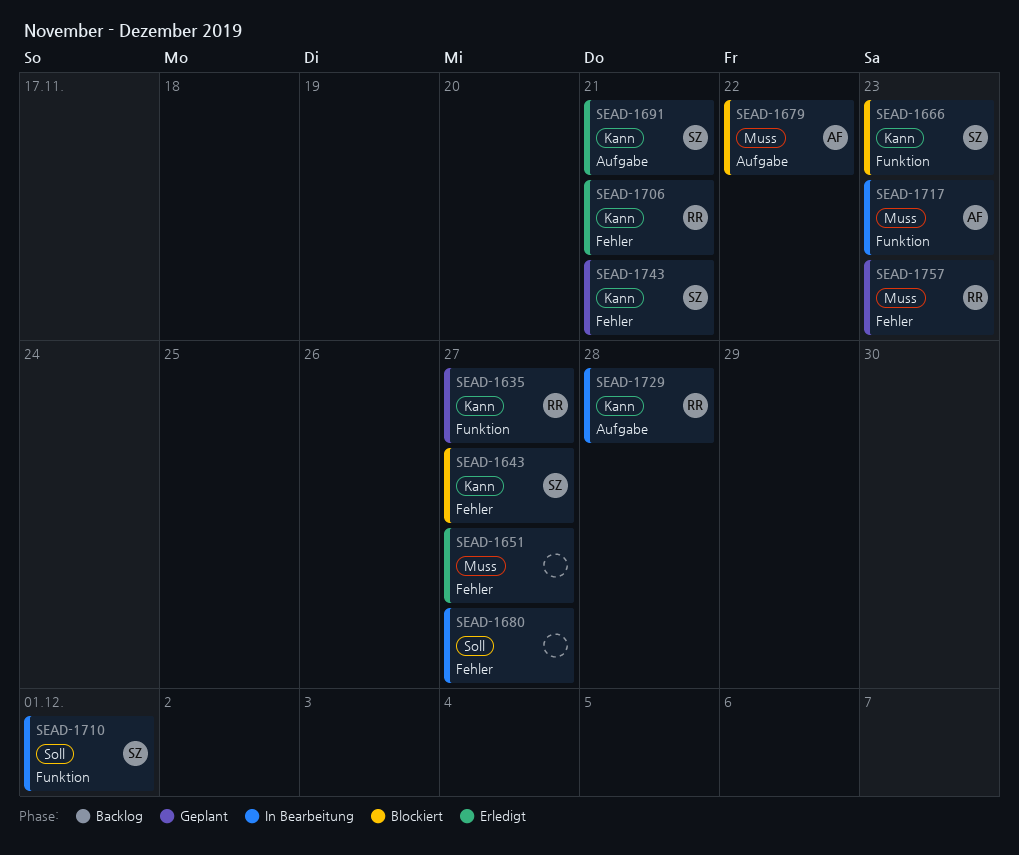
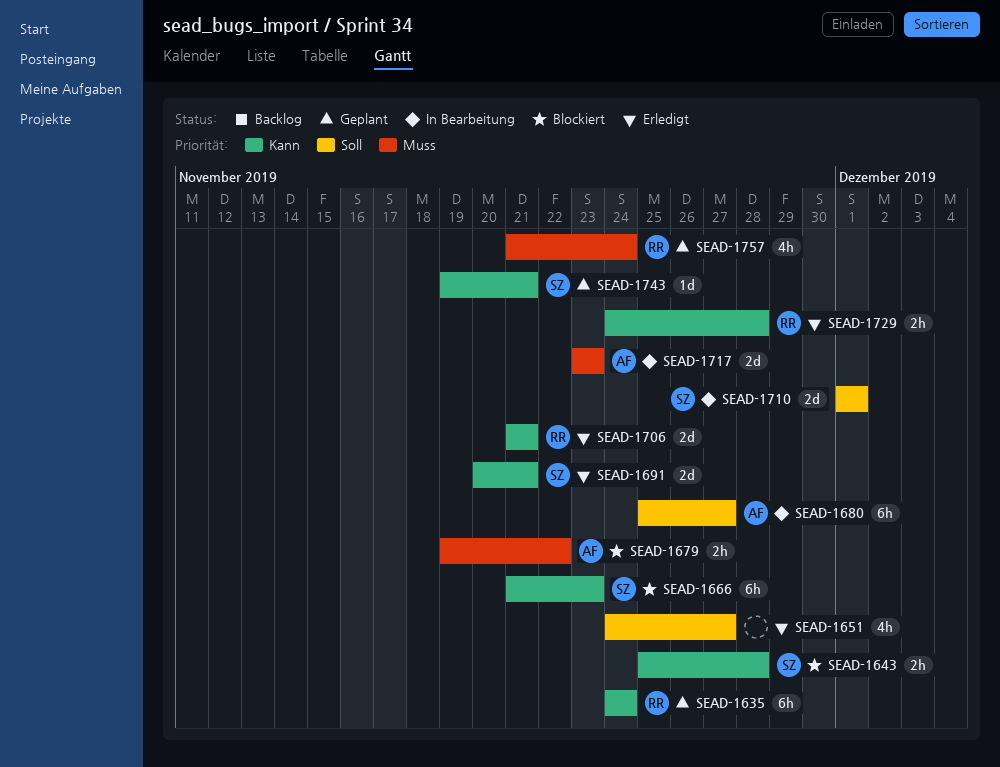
SEAD-1635, due: Nov 27 -> Nov 24
SEAD-1643, due: Nov 27 -> Nov 28
SEAD-1651, priority: Muss -> Soll
SEAD-1680, owner: none -> AF
SEAD-1729, status: In Bearbeitung -> Erledigt
SEAD-1757, due: Nov 23 -> Nov 24

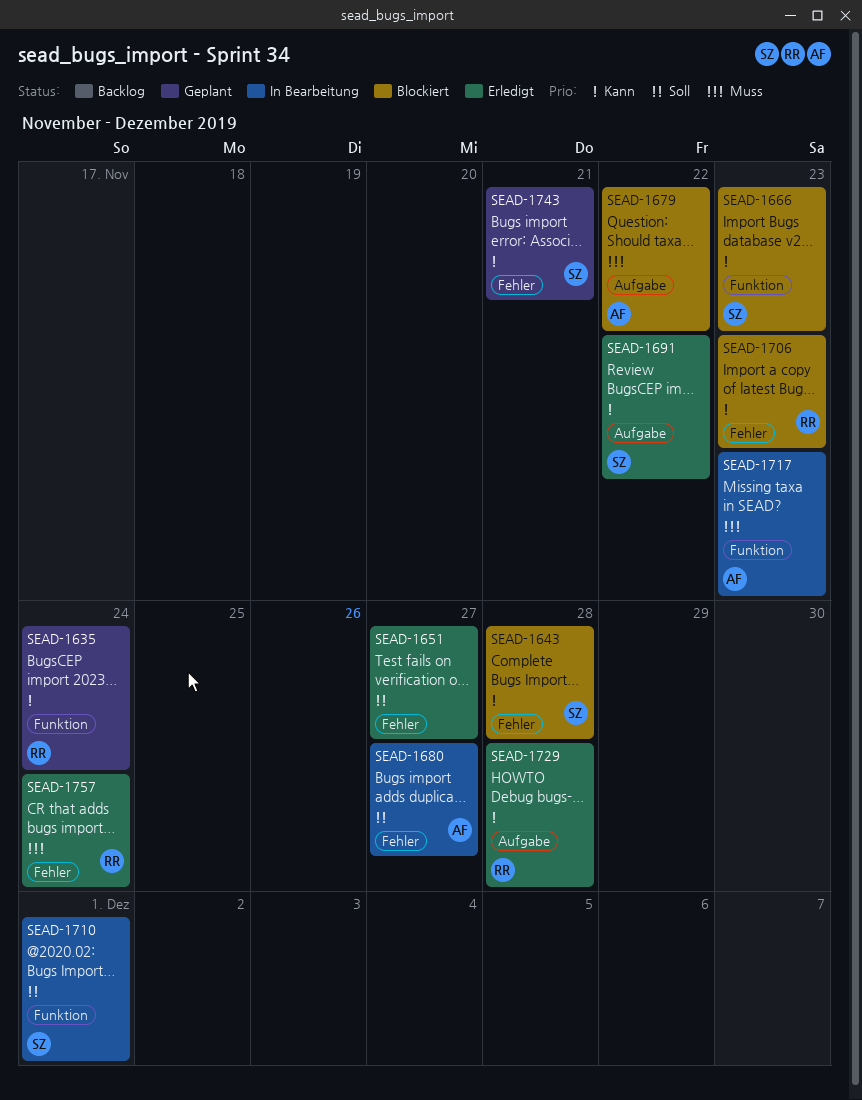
SEAD-1691, due: Nov 21 -> Nov 22
SEAD-1706, status: Erledigt -> Blockiert
SEAD-1706, due: Nov 21 -> Nov 23
SEAD-1757, status: Geplant -> Erledigt

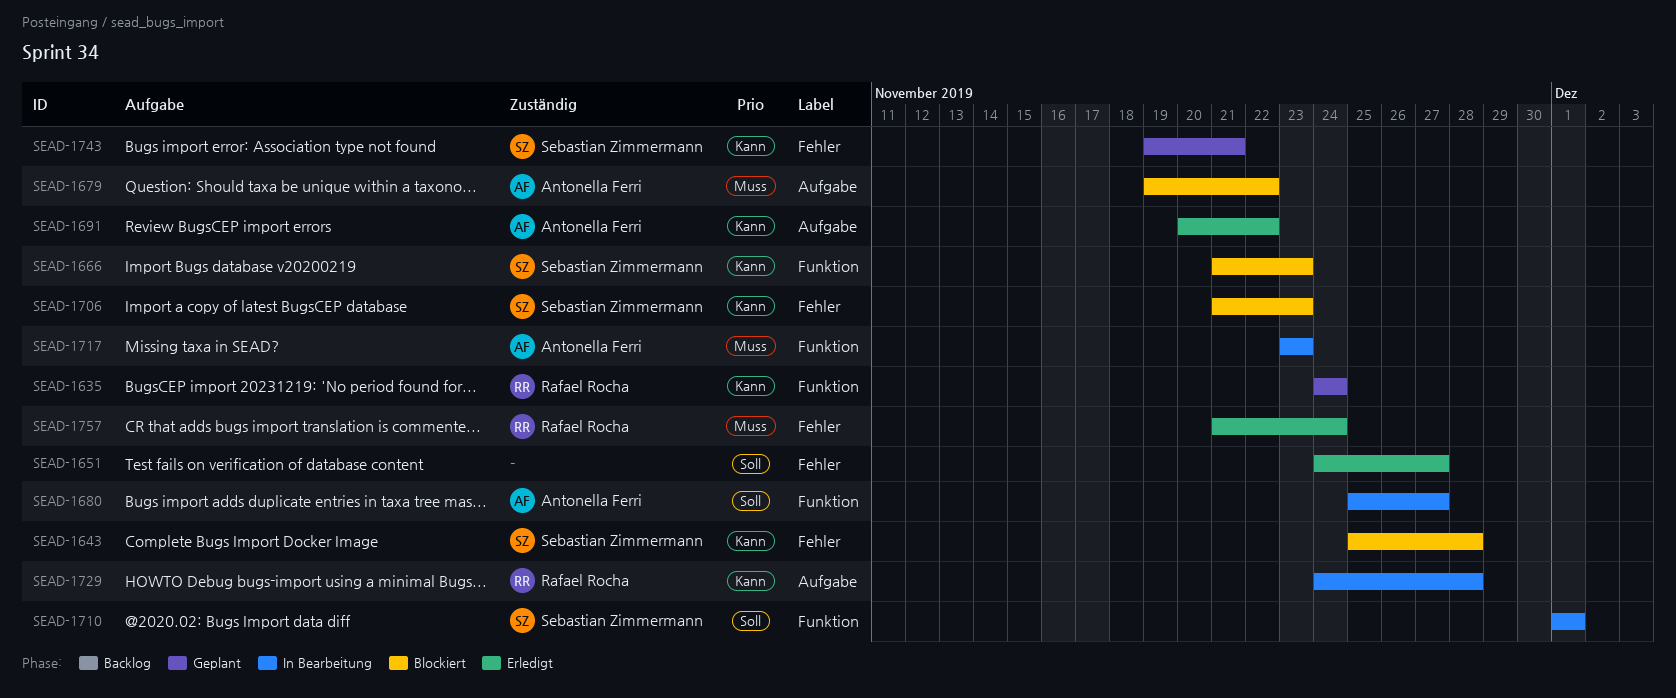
SEAD-1680, label: Fehler -> Funktion
SEAD-1691, owner: Sebastian Zimmermann -> Antonella Ferri
SEAD-1706, owner: Rafael Rocha -> Sebastian Zimmermann
SEAD-1729, status: Erledigt -> In Bearbeitung

